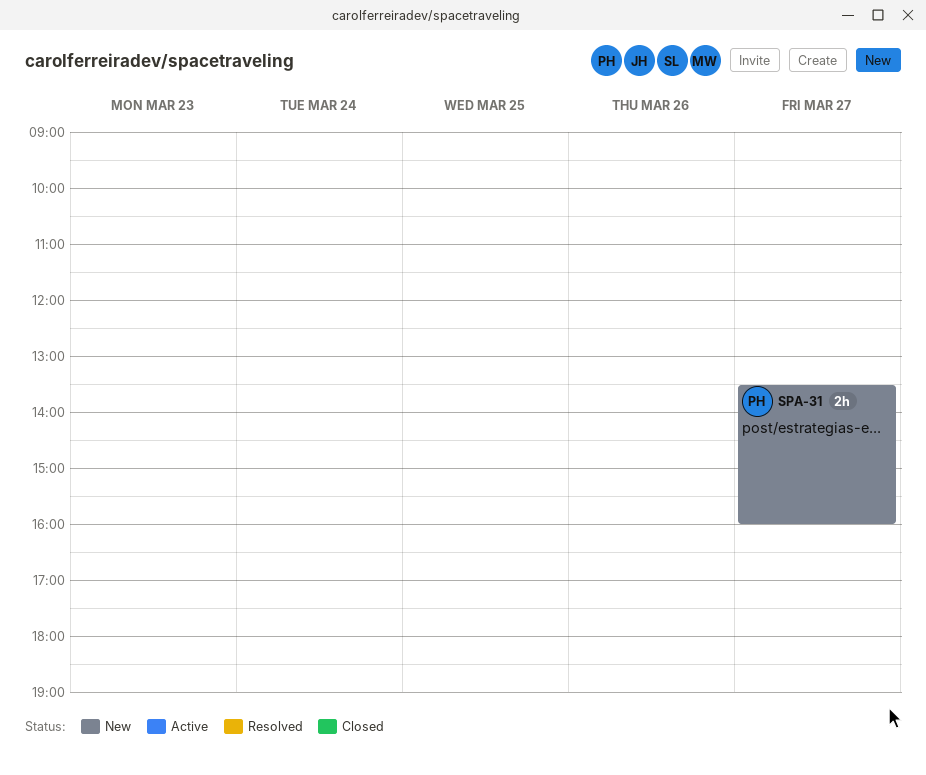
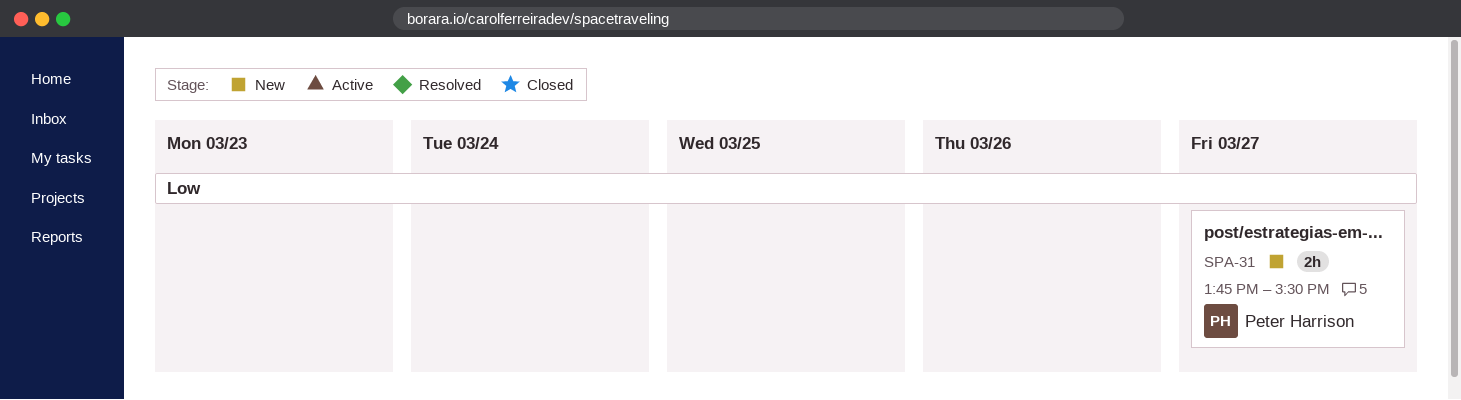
SPA-31, begins: 13:30 -> 13:45
SPA-31, ends: 16:00 -> 15:30

